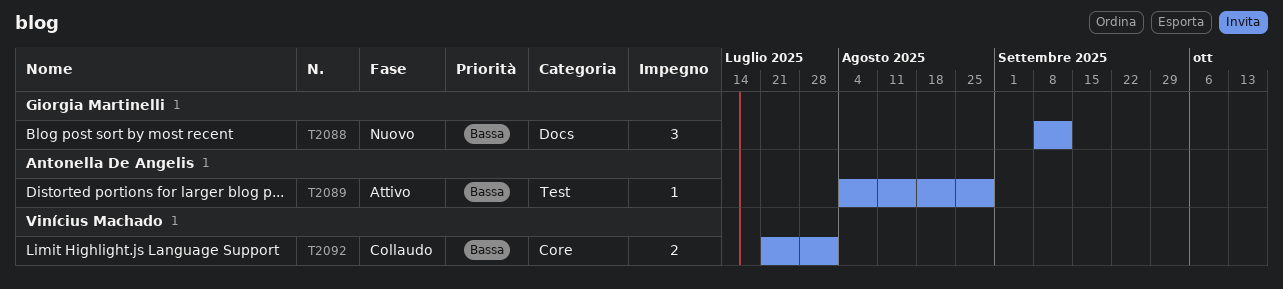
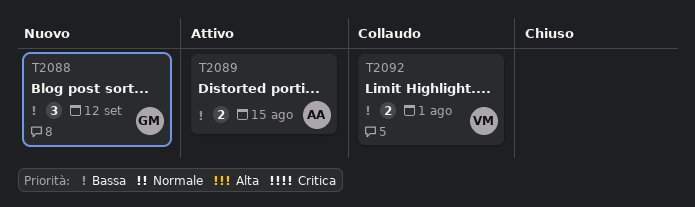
T2089, estimate: 1 -> 2
T2089, due: Aug 29 -> Aug 15

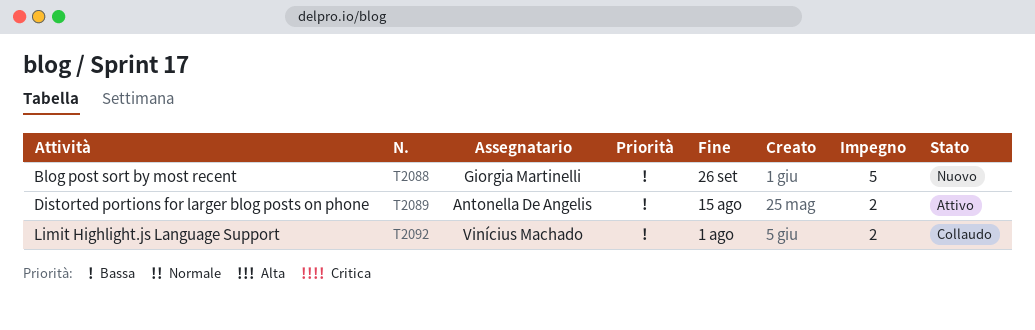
T2088, estimate: 3 -> 5
T2088, due: Sep 12 -> Sep 26

